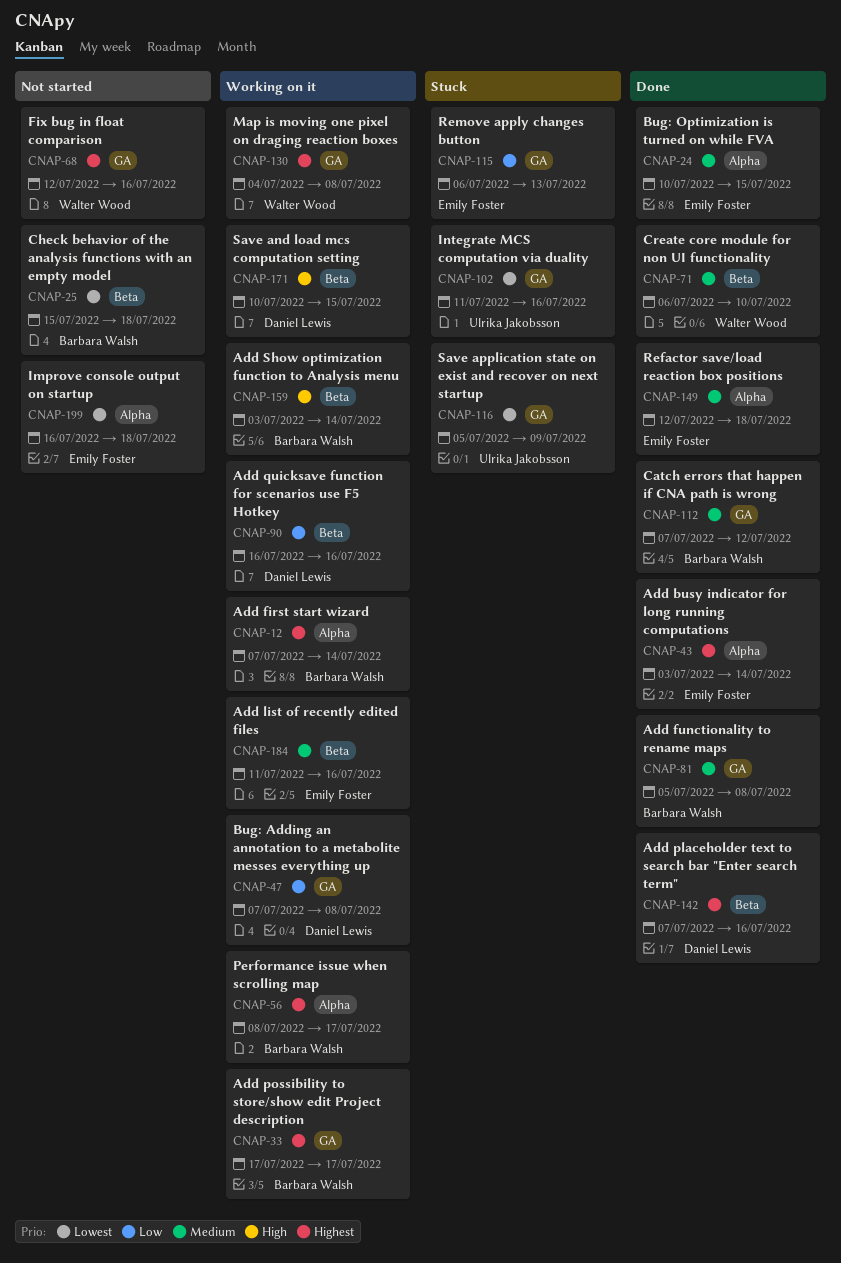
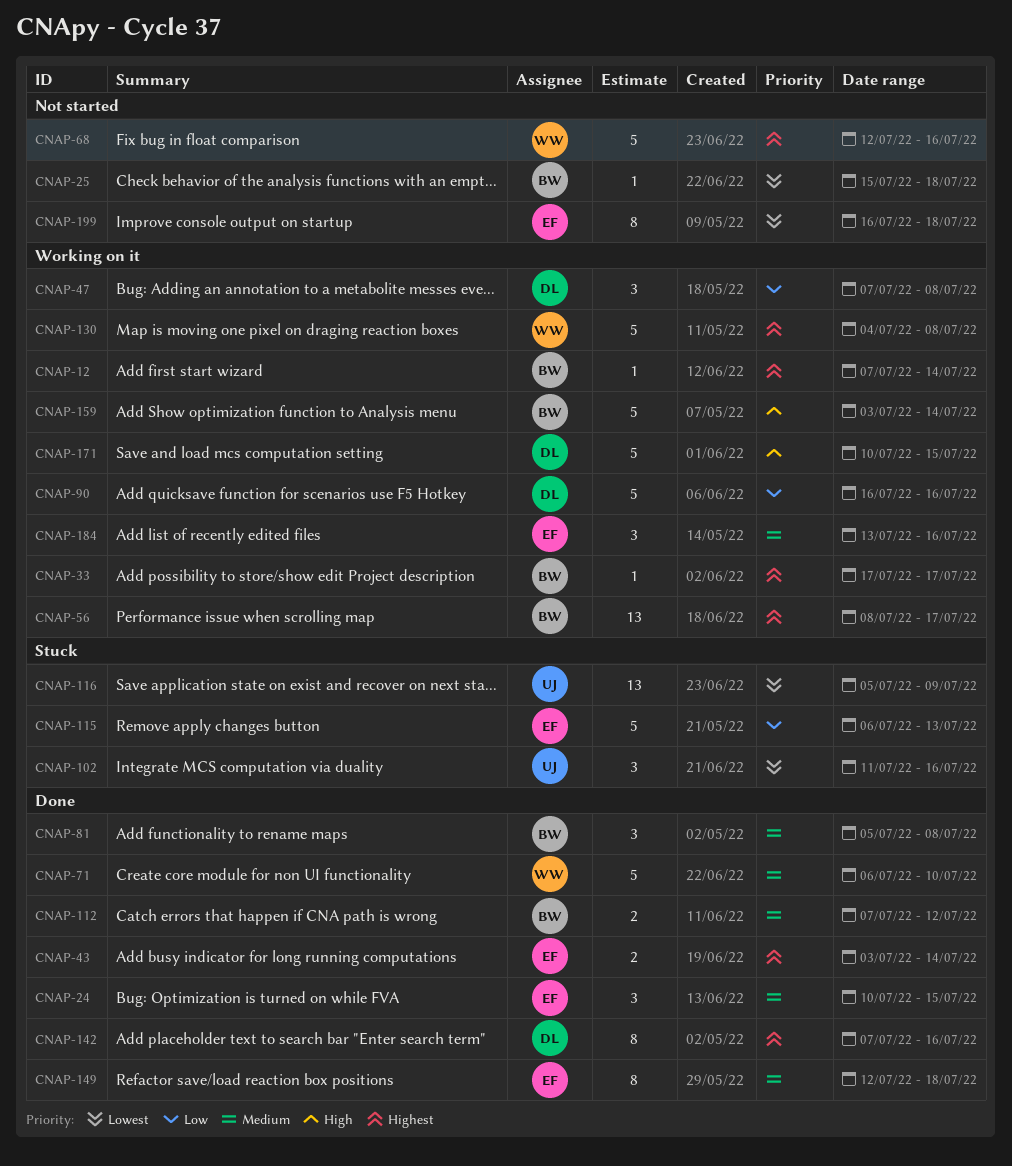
CNAP-184, start: Jul 11 -> Jul 13

